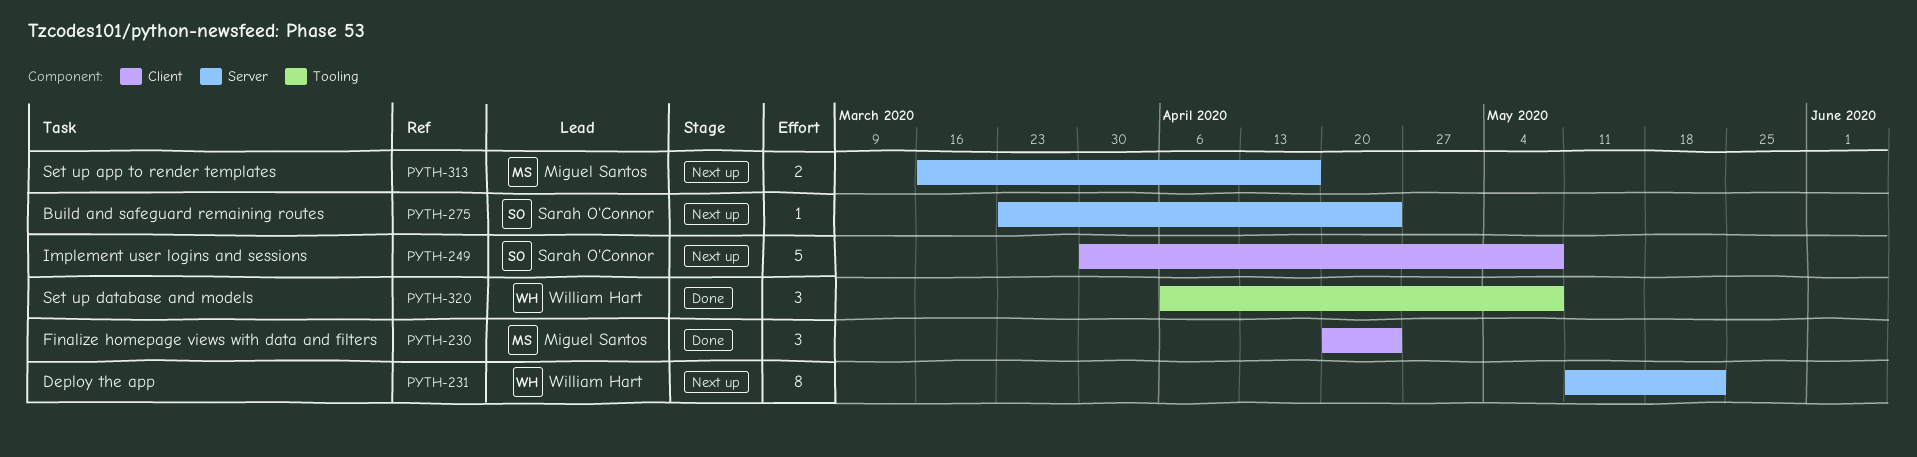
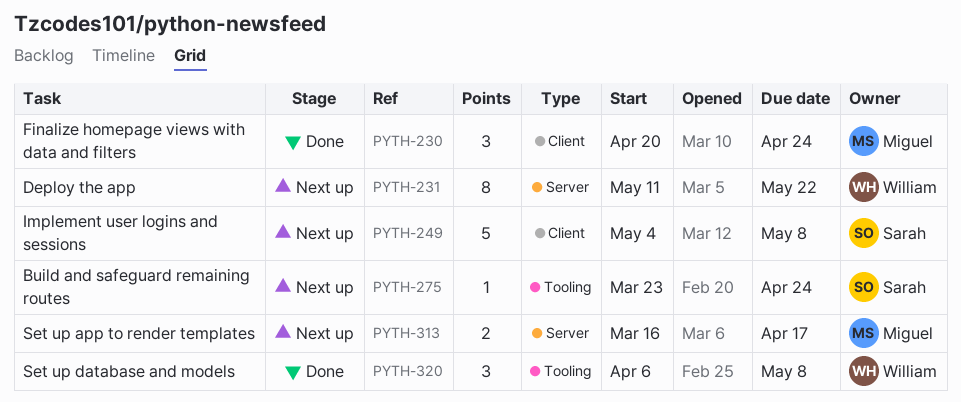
PYTH-249, start: Mar 30 -> May 4
PYTH-275, label: Server -> Tooling

